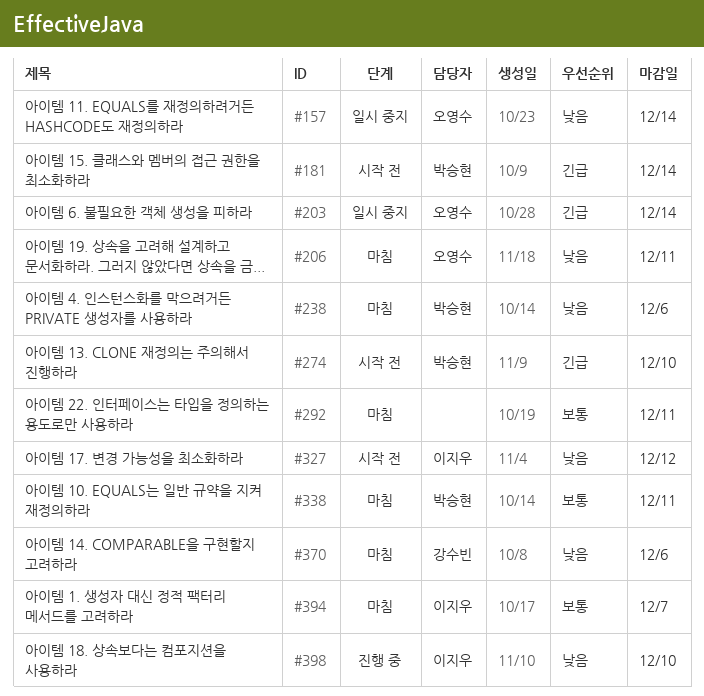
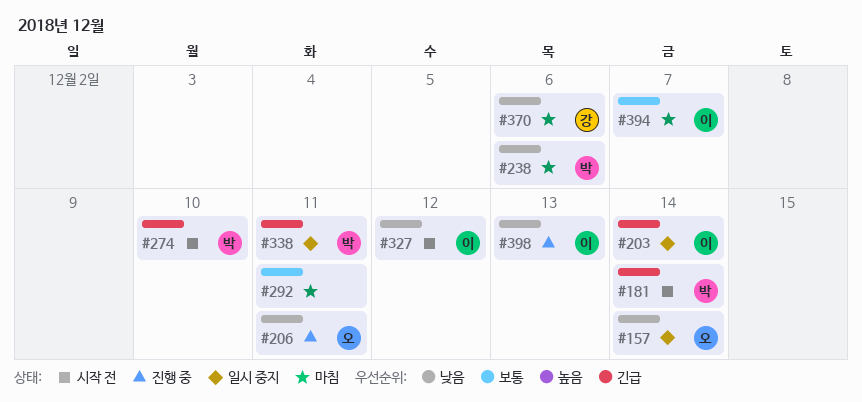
#203, owner: 오영수 -> 이지우
#206, status: 마침 -> 진행 중
#338, status: 마침 -> 일시 중지
#338, priority: 보통 -> 긴급
#398, due: Dec 10 -> Dec 13

